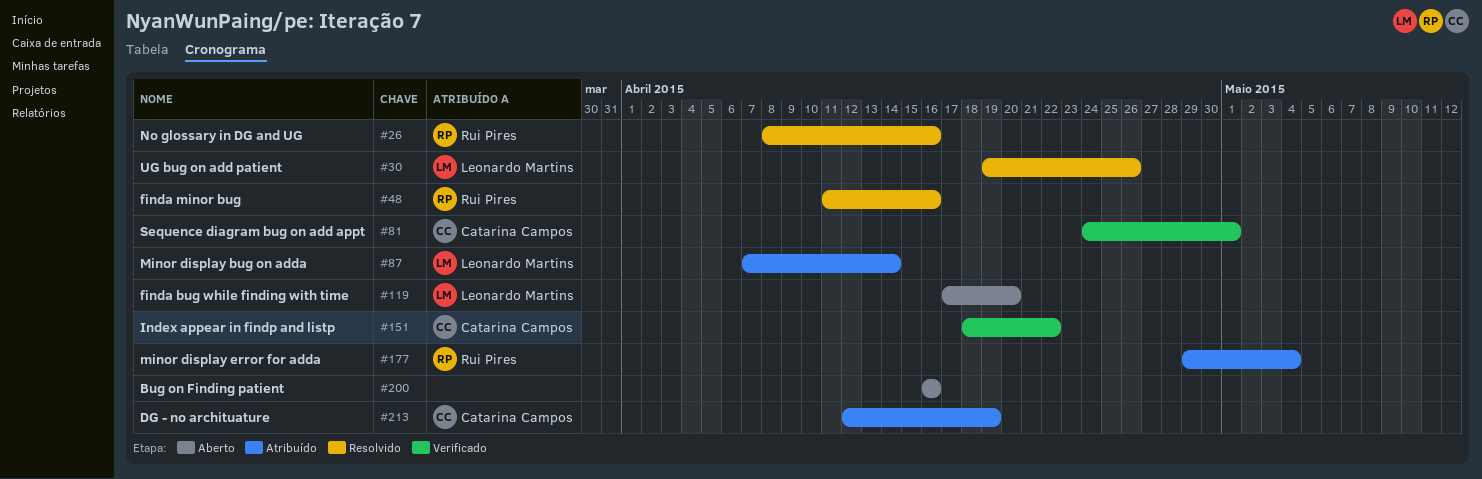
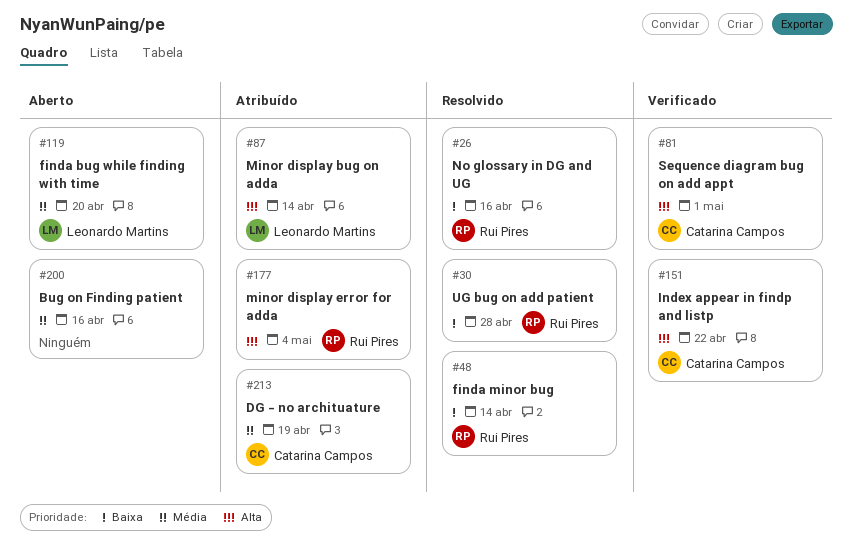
#30, owner: Leonardo Martins -> Rui Pires
#30, due: Apr 26 -> Apr 28
#48, due: Apr 16 -> Apr 14

